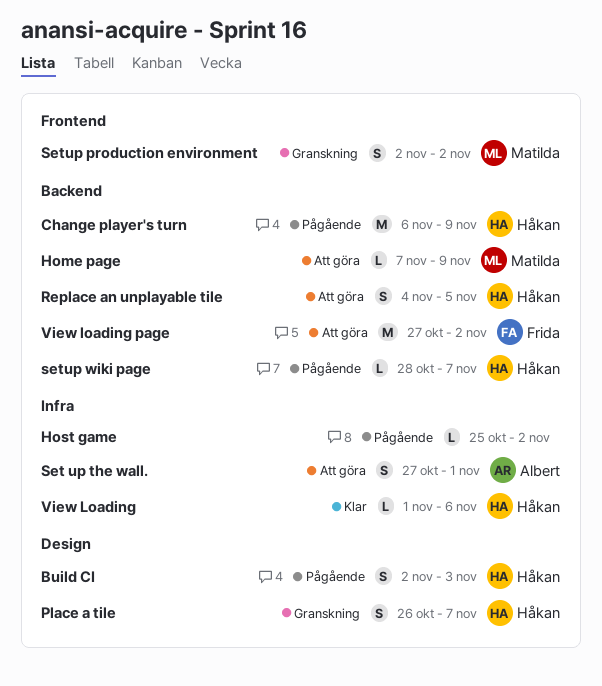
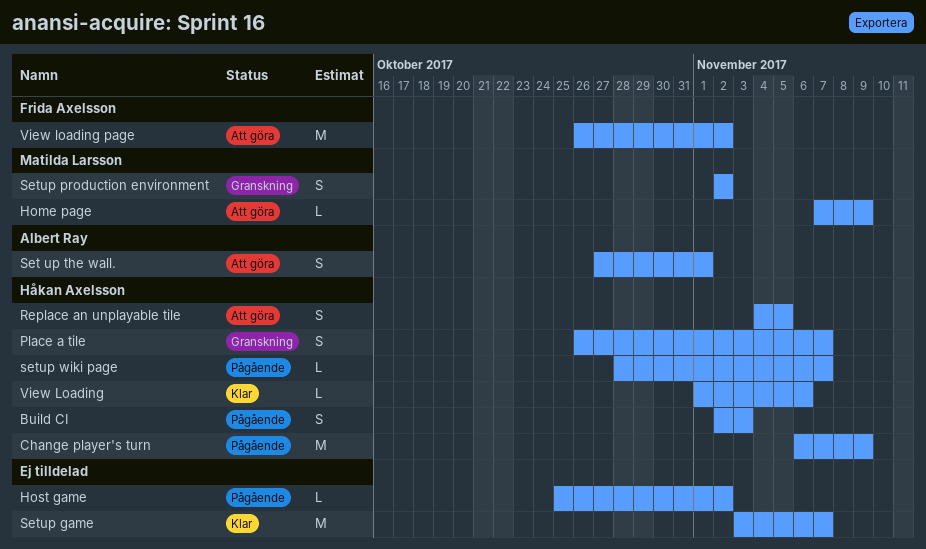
Setup game: none -> present
View loading page, start: Oct 27 -> Oct 26

